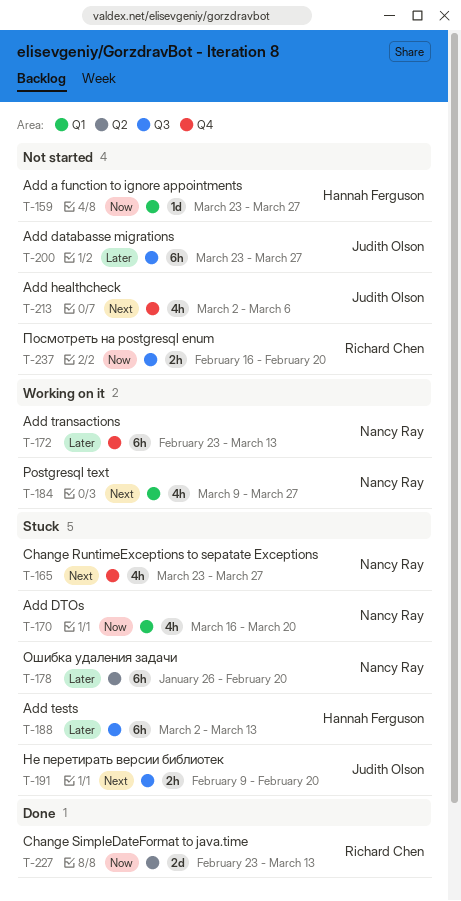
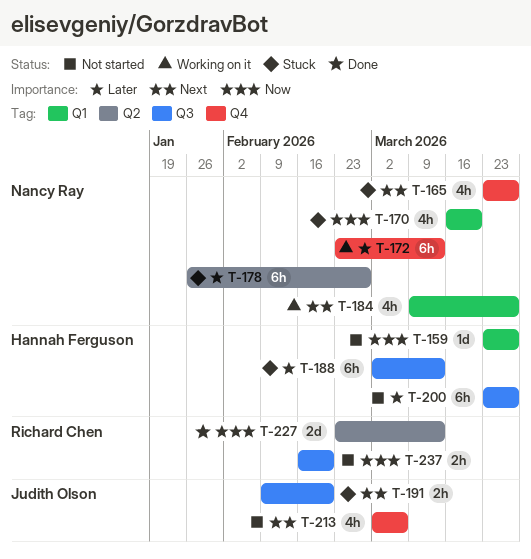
T-178, due: Feb 20 -> Feb 27
T-200, owner: Judith Olson -> Hannah Ferguson

